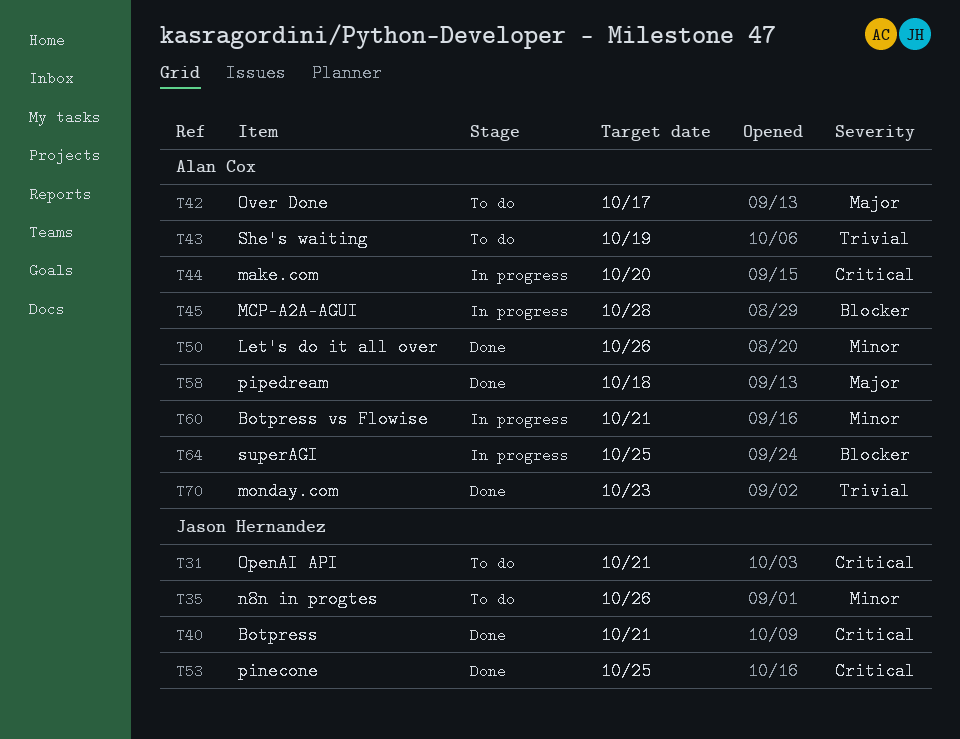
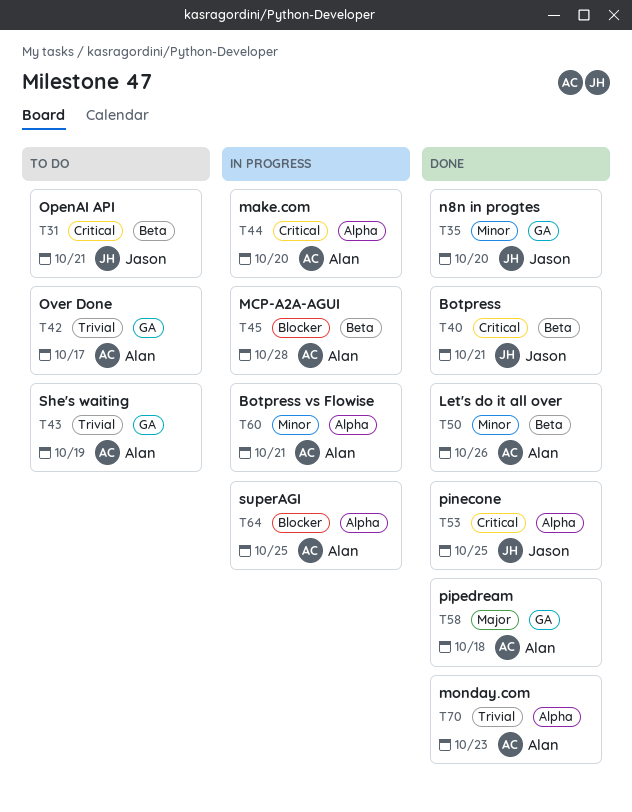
T35, status: To do -> Done
T35, due: Oct 26 -> Oct 20
T42, priority: Major -> Trivial

